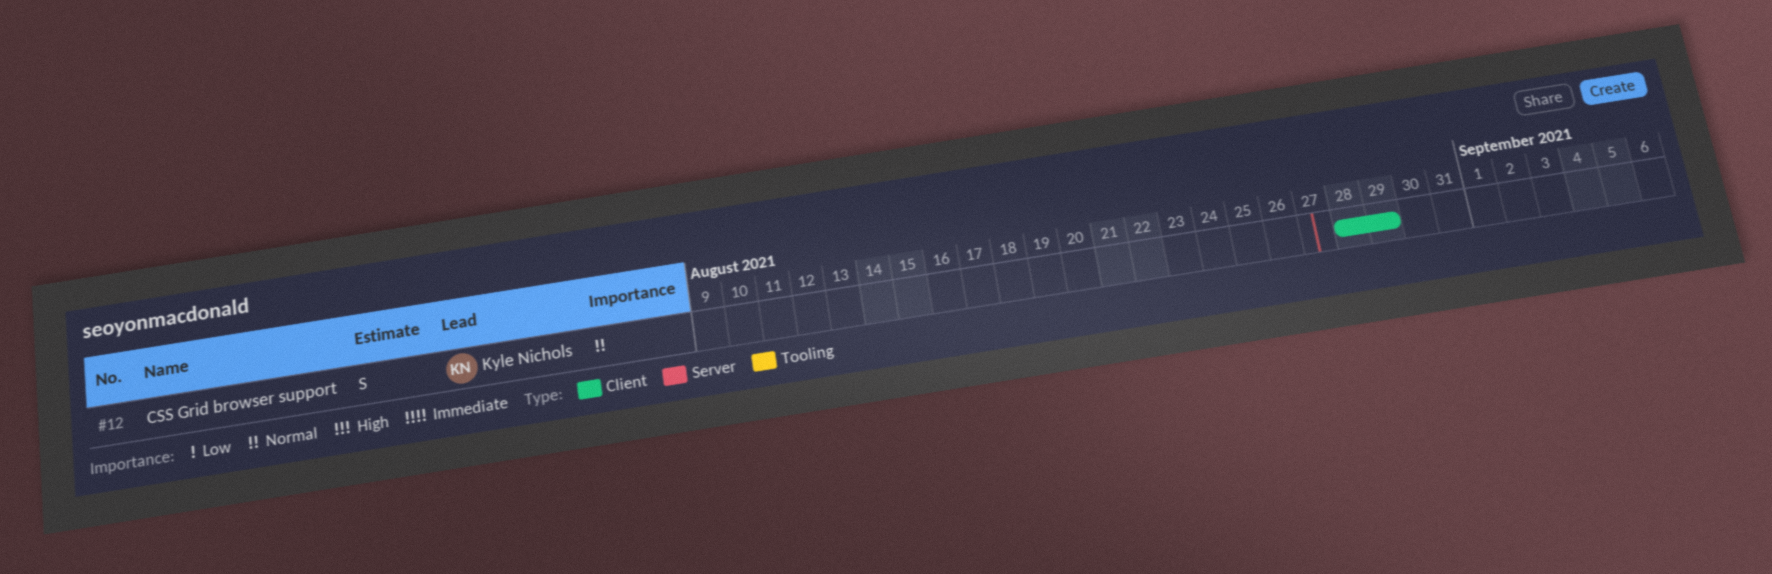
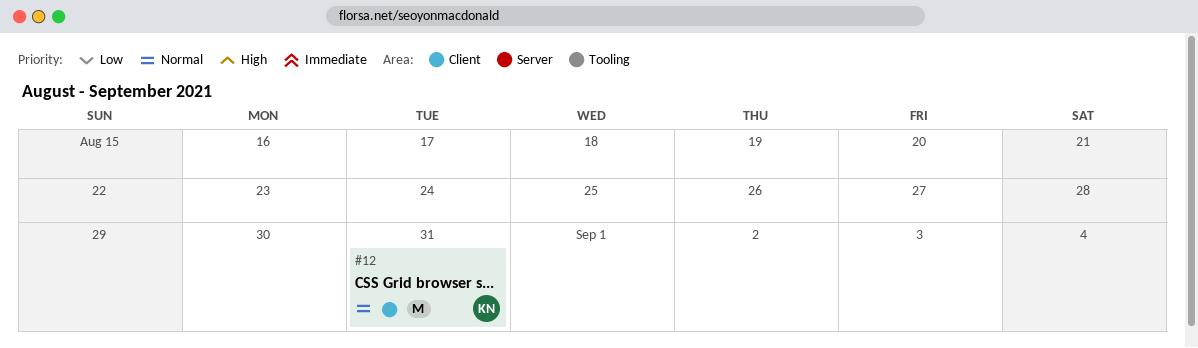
#12, estimate: S -> M
#12, due: Aug 29 -> Aug 31

